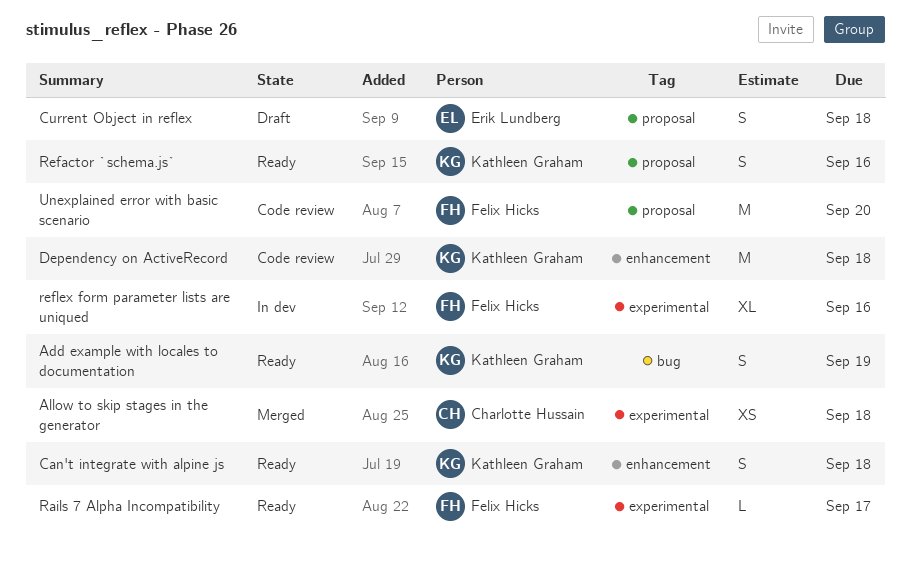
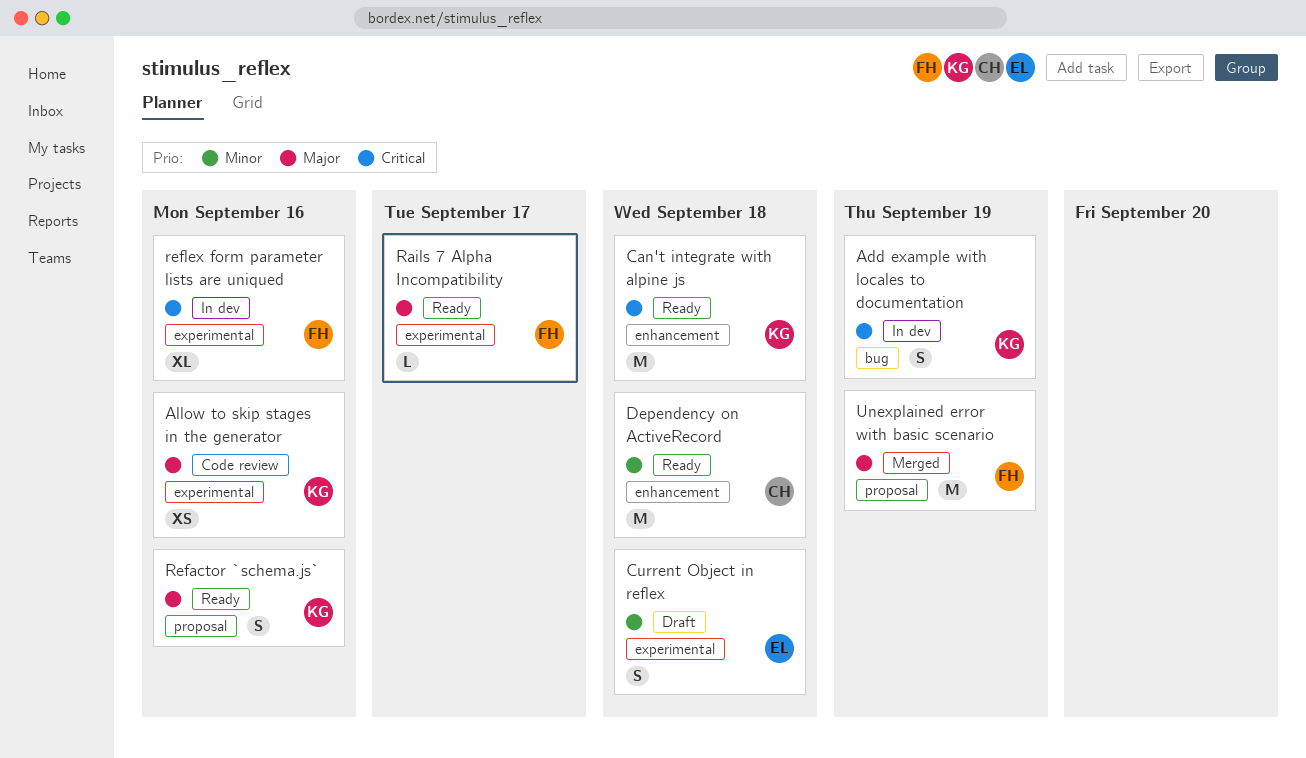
Add example with locales to documentation, status: Ready -> In dev
Allow to skip stages in the generator, status: Merged -> Code review
Allow to skip stages in the generator, owner: Charlotte Hussain -> Kathleen Graham
Allow to skip stages in the generator, due: Sep 18 -> Sep 16
Can't integrate with alpine js, estimate: S -> M
Current Object in reflex, label: proposal -> experimental
Dependency on ActiveRecord, status: Code review -> Ready
Dependency on ActiveRecord, owner: Kathleen Graham -> Charlotte Hussain
Unexplained error with basic scenario, status: Code review -> Merged
Unexplained error with basic scenario, due: Sep 20 -> Sep 19

